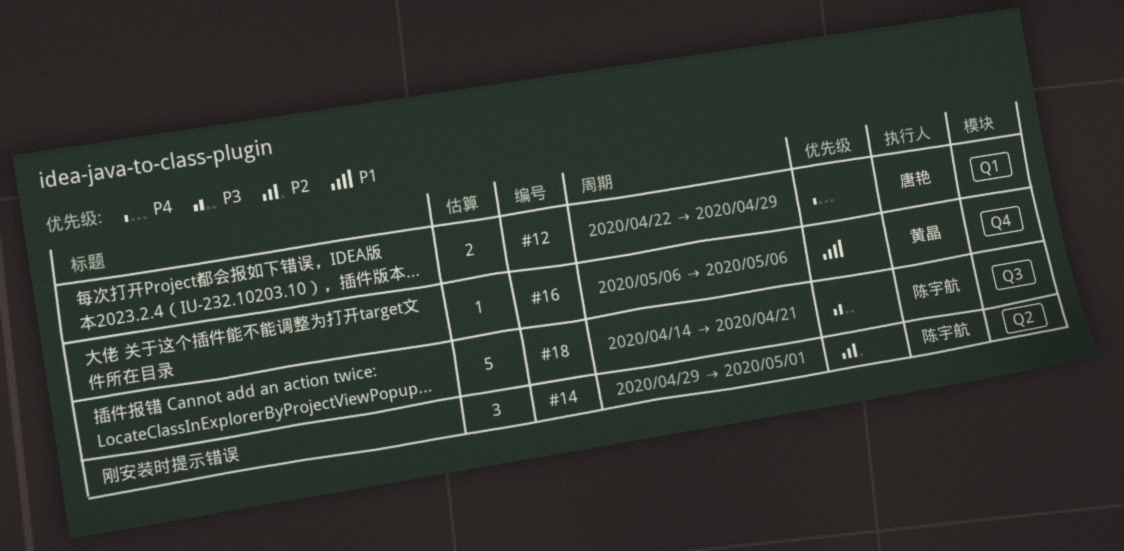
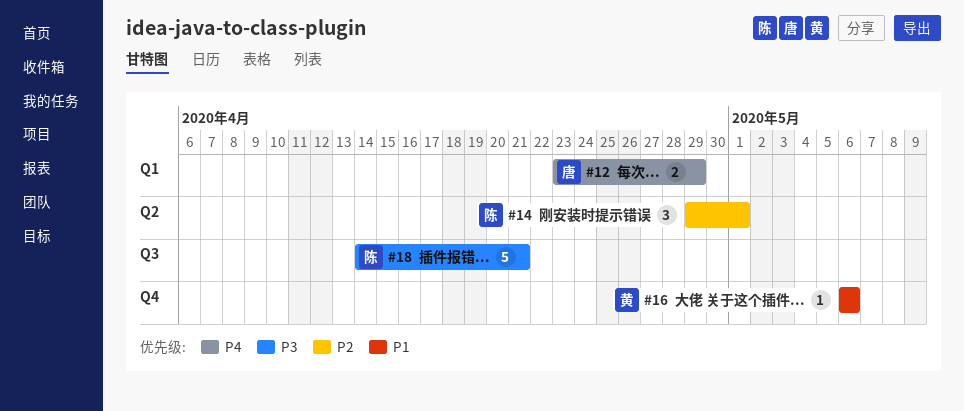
#12, start: Apr 22 -> Apr 23

